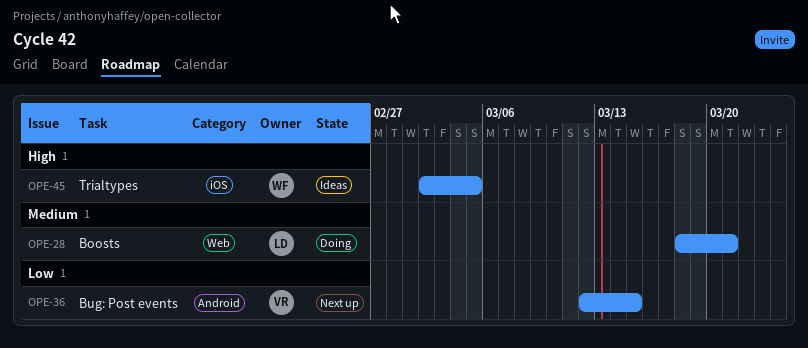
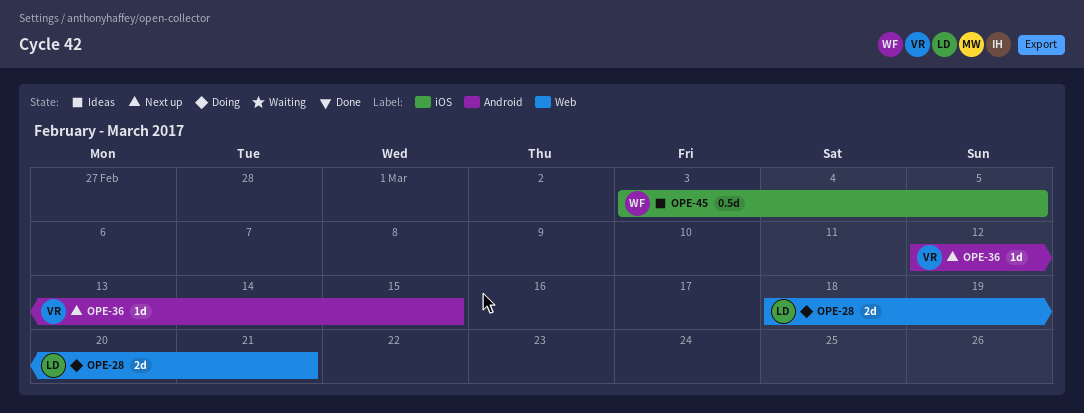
OPE-45, start: Mar 2 -> Mar 3

